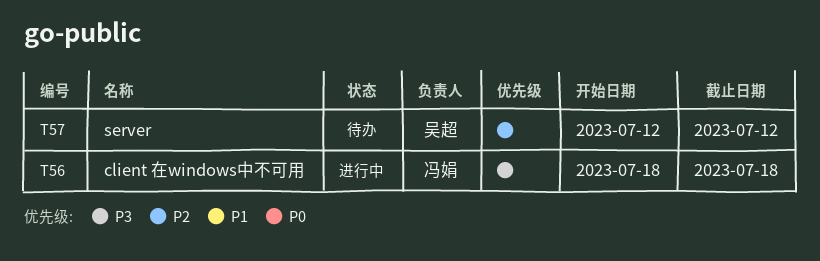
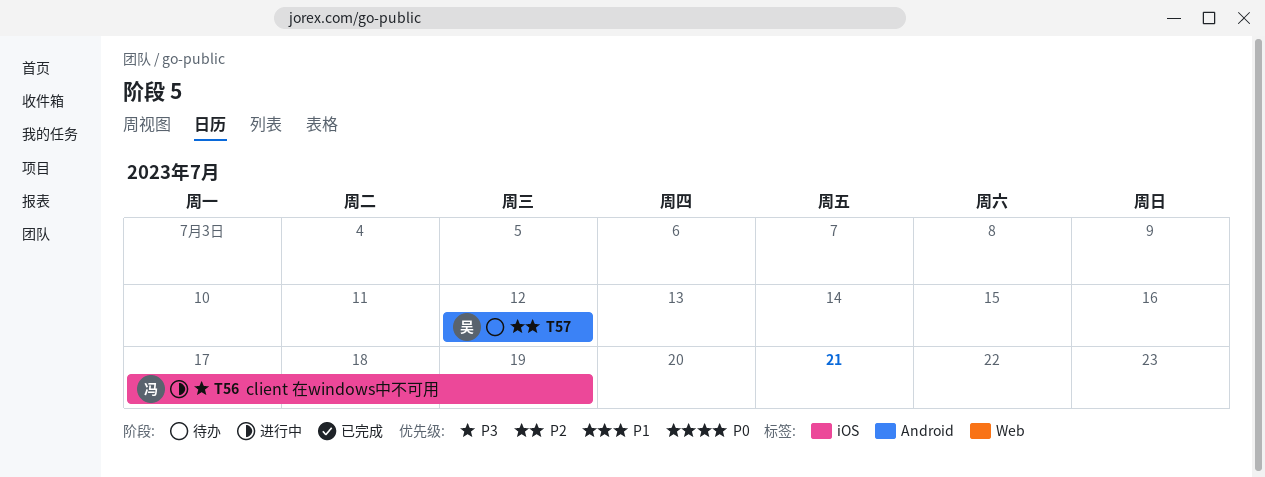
T56, start: Jul 18 -> Jul 17
T56, due: Jul 18 -> Jul 19

